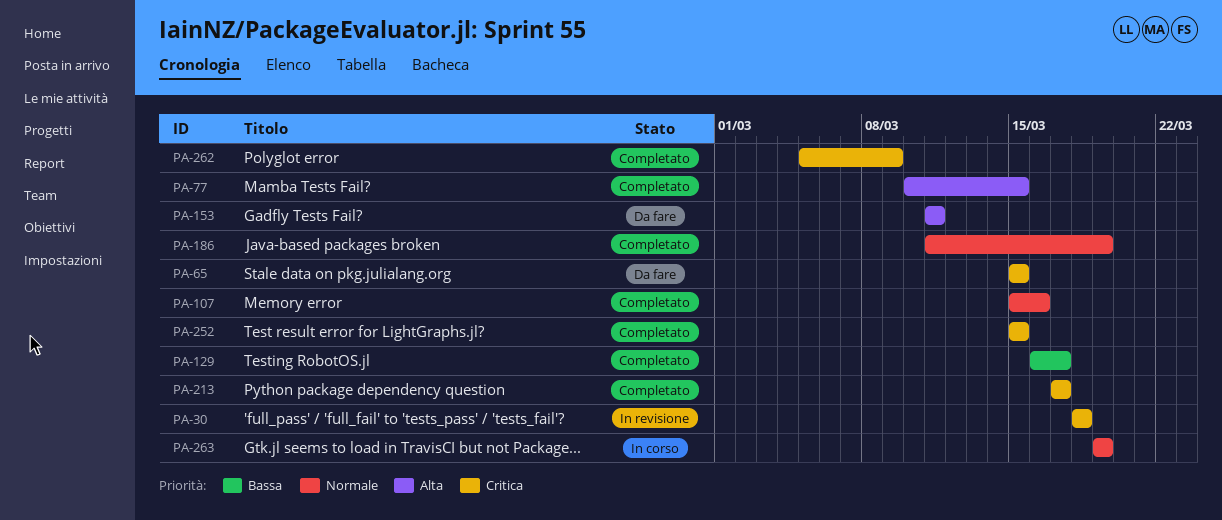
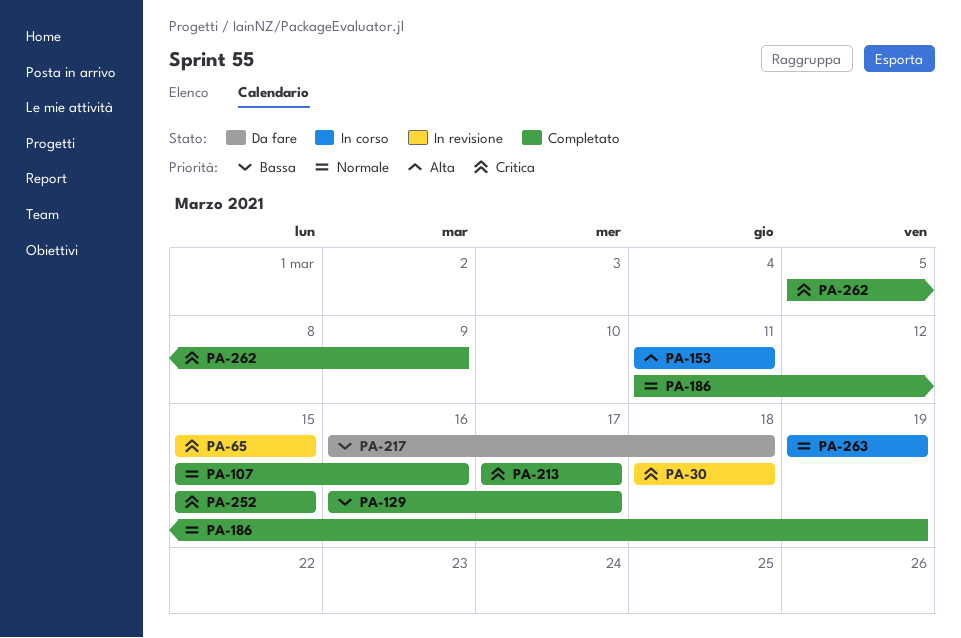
PA-65, status: Da fare -> In revisione
PA-77: present -> none
PA-153, status: Da fare -> In corso
PA-217: none -> present

